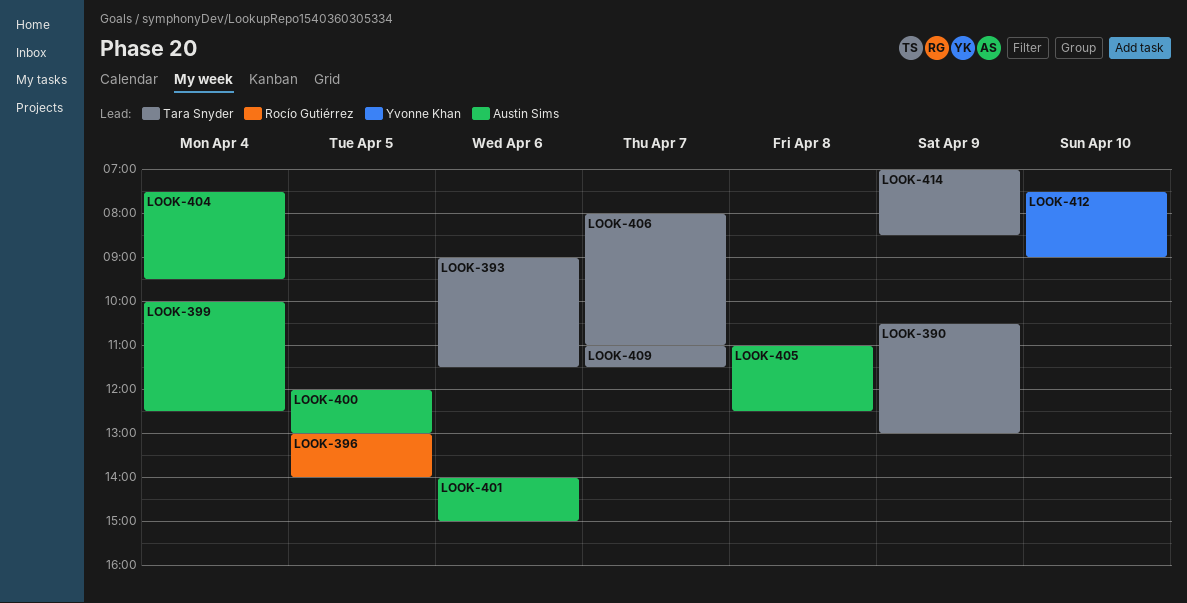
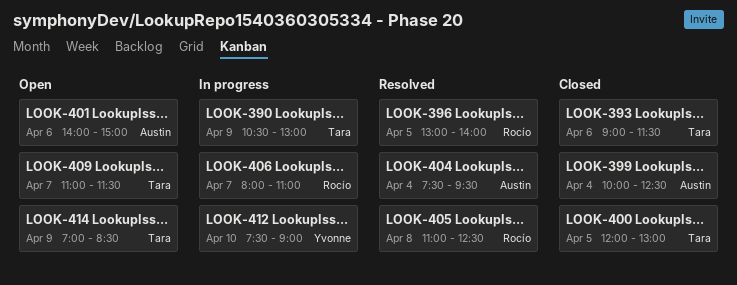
LOOK-400, owner: Austin Sims -> Tara Snyder
LOOK-405, owner: Austin Sims -> Rocío Gutiérrez
LOOK-406, owner: Tara Snyder -> Rocío Gutiérrez

